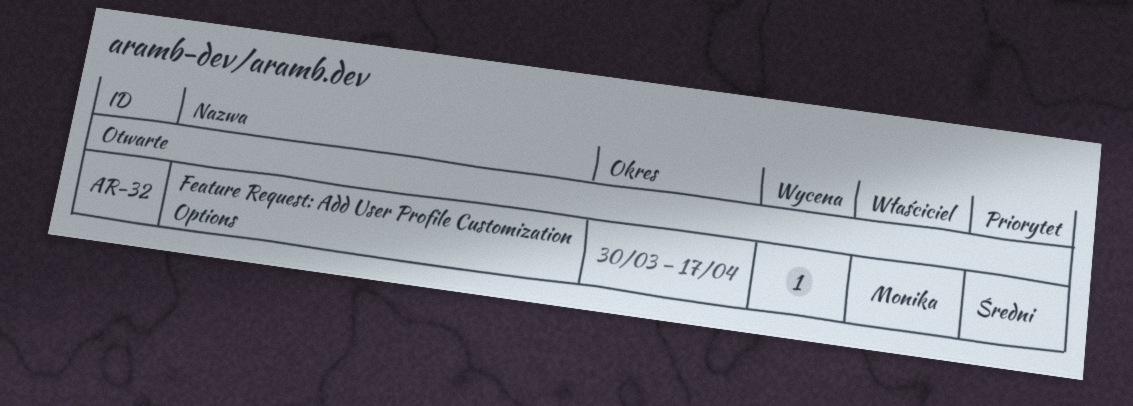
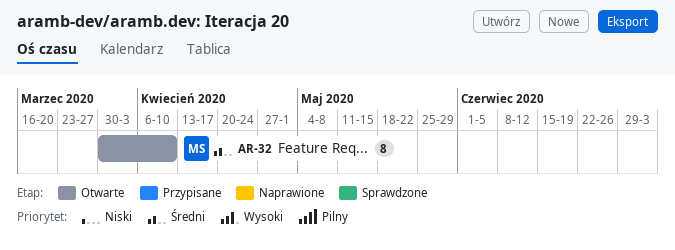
AR-32, estimate: 1 -> 8
AR-32, due: Apr 17 -> Apr 10

